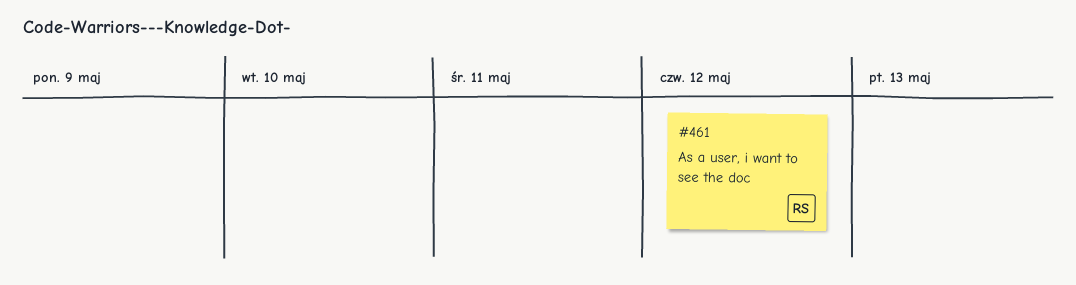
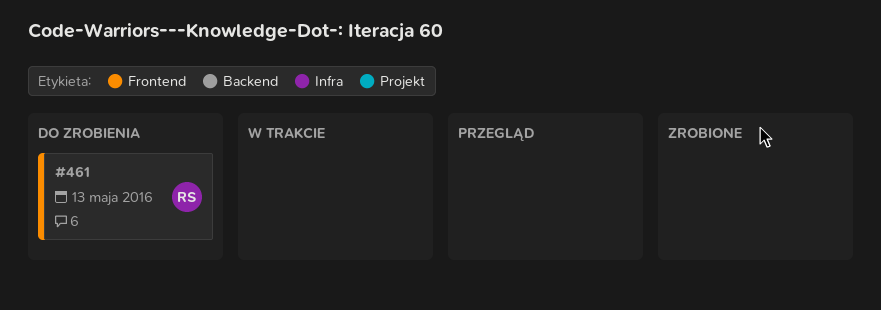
#461, due: May 12 -> May 13

